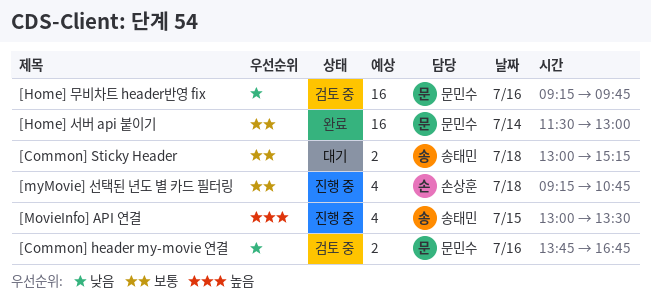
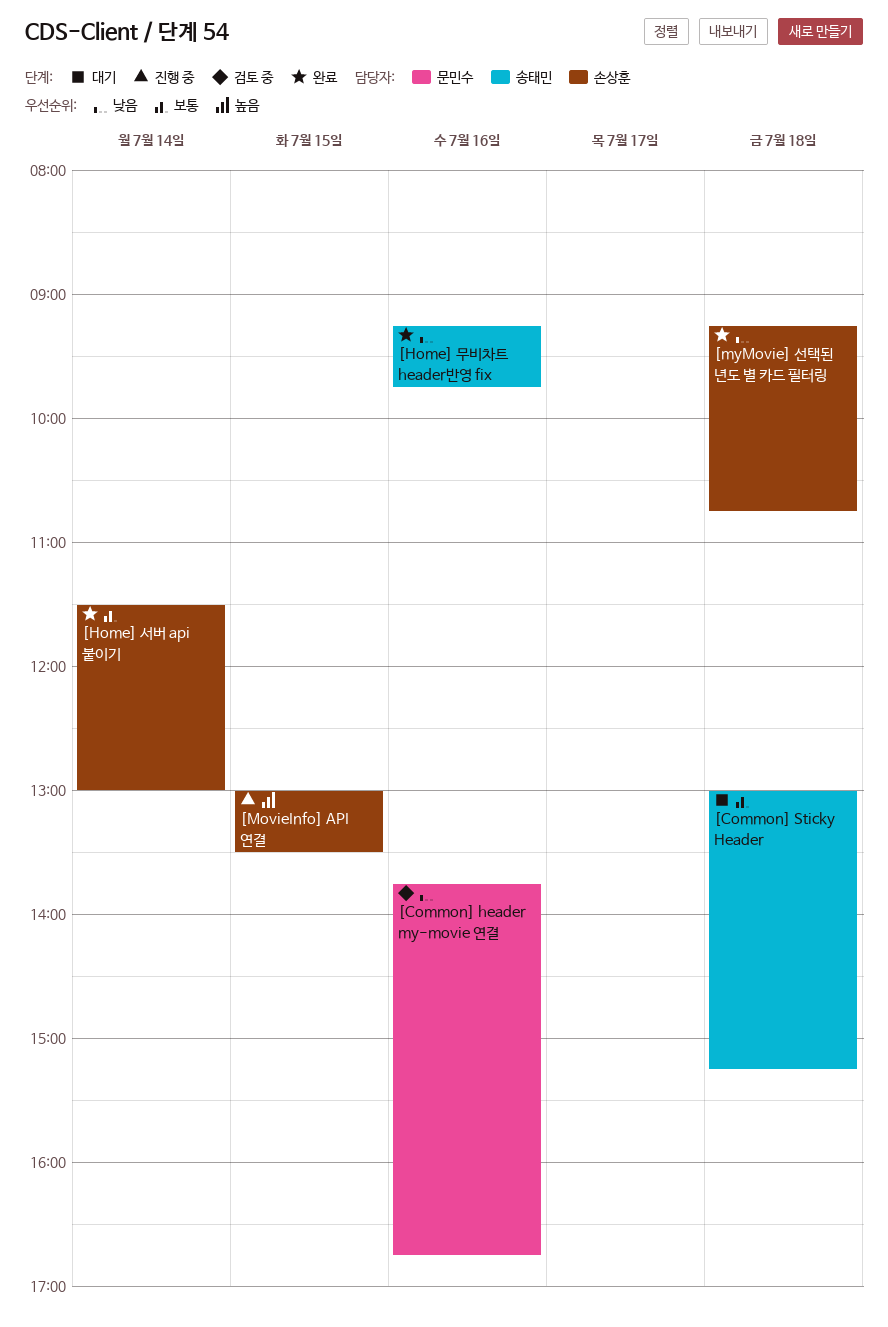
[Home] 무비차트 header반영 fix, status: 검토 중 -> 완료
[Home] 무비차트 header반영 fix, owner: 문민수 -> 송태민
[Home] 서버 api 붙이기, owner: 문민수 -> 손상훈
[MovieInfo] API 연결, owner: 송태민 -> 손상훈
[myMovie] 선택된 년도 별 카드 필터링, status: 진행 중 -> 완료
[myMovie] 선택된 년도 별 카드 필터링, priority: 보통 -> 낮음

